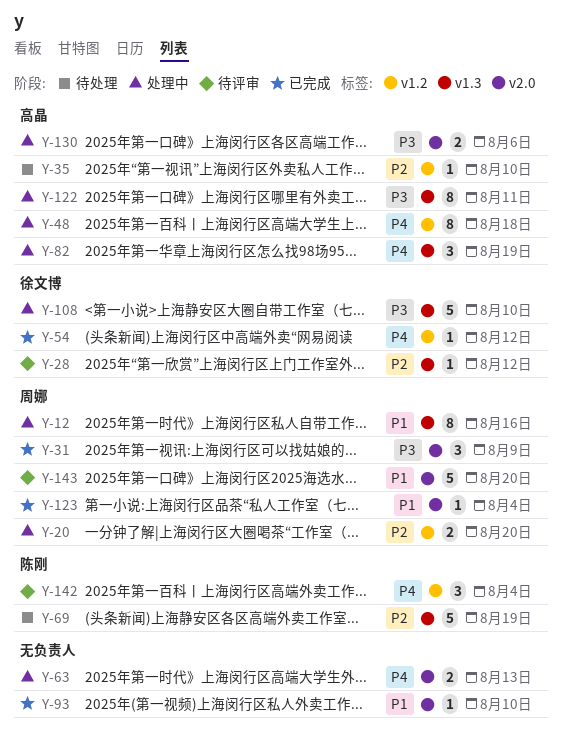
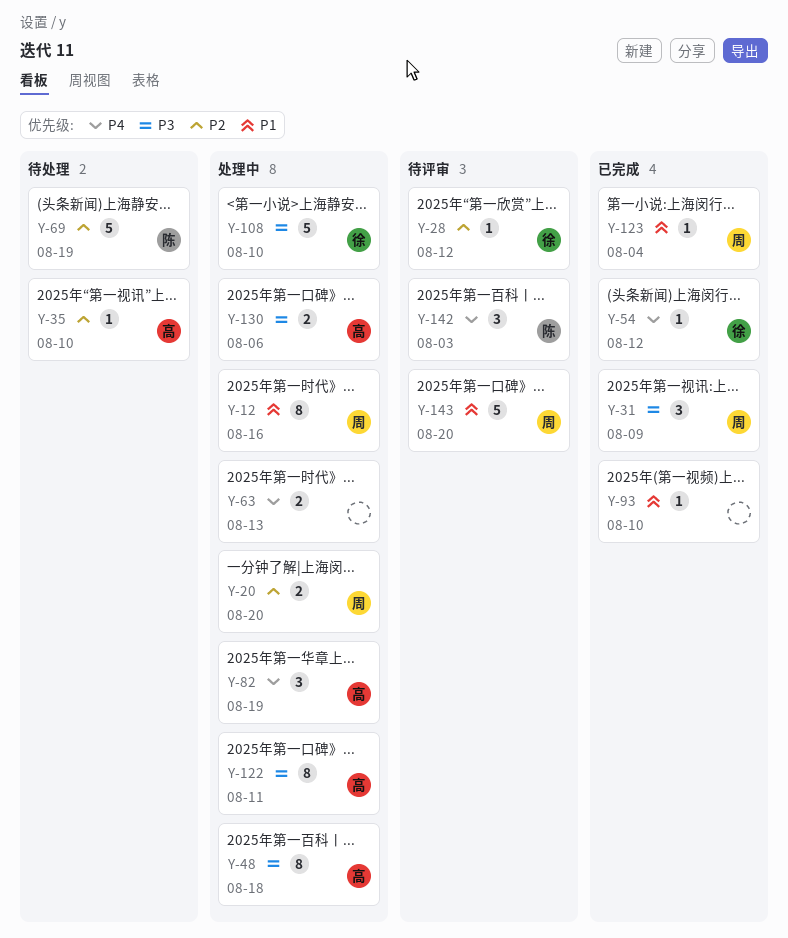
Y-48, priority: P4 -> P3
Y-142, due: Aug 4 -> Aug 3

